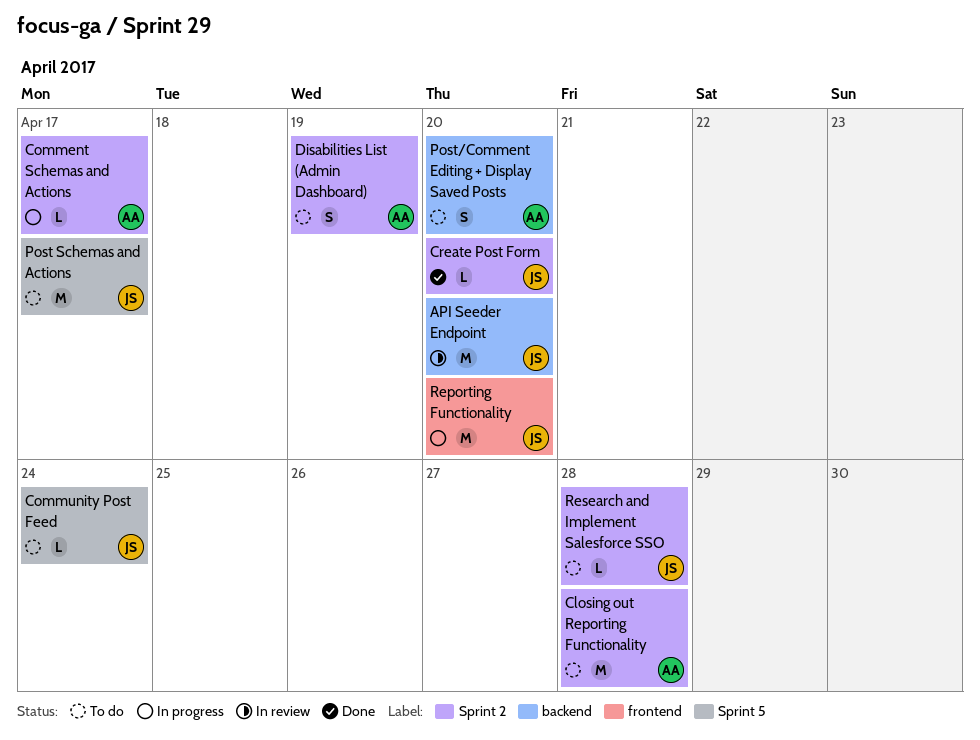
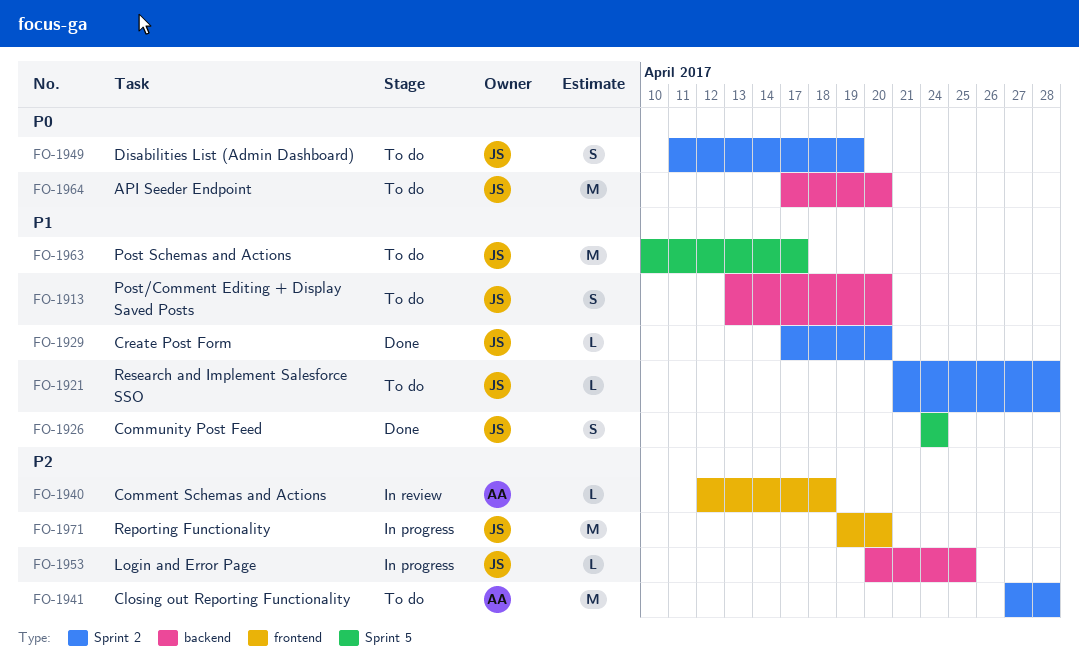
API Seeder Endpoint, status: In review -> To do
Comment Schemas and Actions, status: In progress -> In review
Comment Schemas and Actions, label: Sprint 2 -> frontend
Comment Schemas and Actions, due: Apr 17 -> Apr 18
Community Post Feed, status: To do -> Done
Community Post Feed, estimate: L -> S
Disabilities List (Admin Dashboard), owner: AA -> JS
Login and Error Page: none -> present
Post/Comment Editing + Display Saved Posts, owner: AA -> JS

